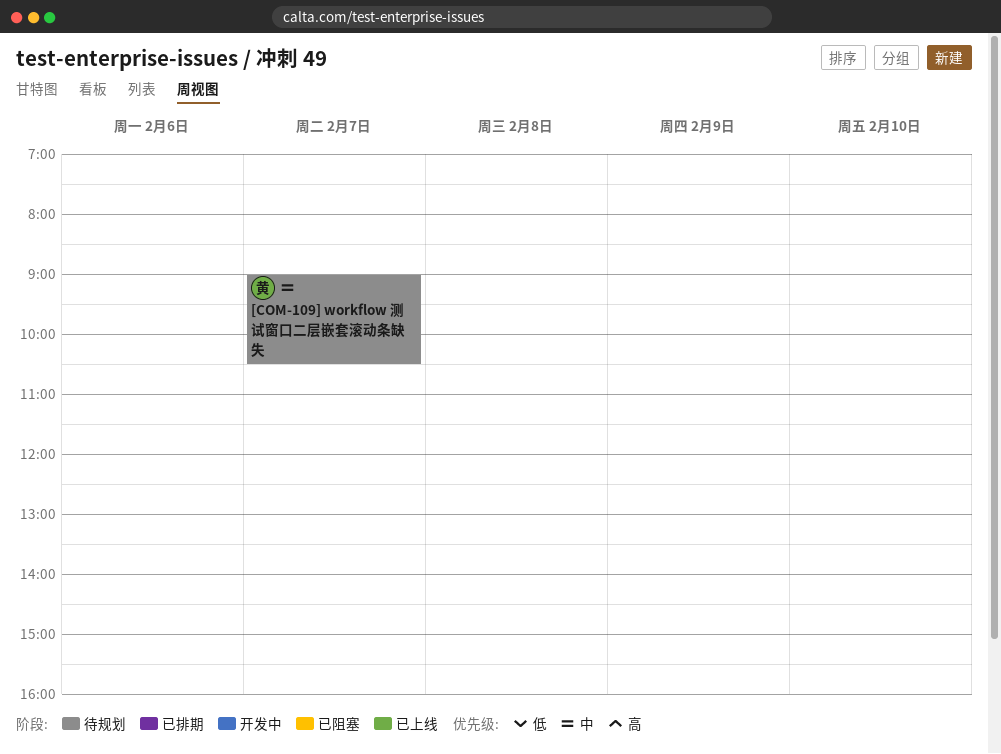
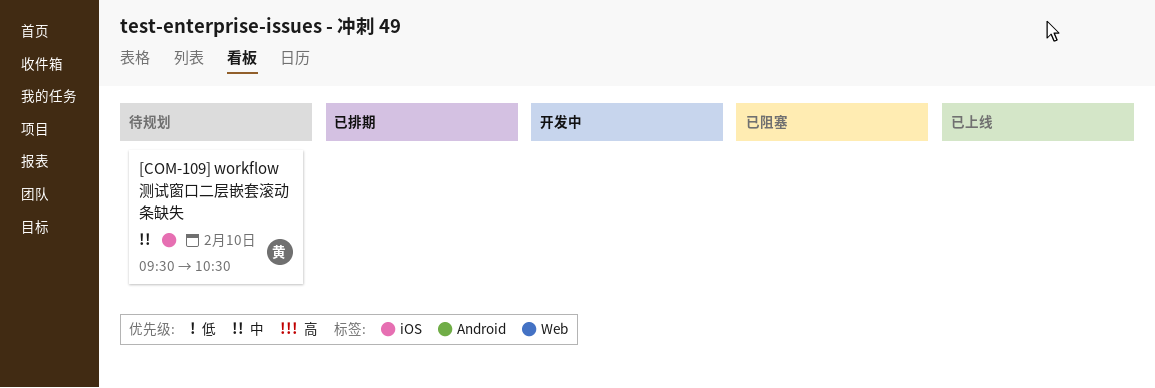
[COM-109] workflow 测试窗口二层嵌套滚动条缺失, day: Feb 7 -> Feb 10
[COM-109] workflow 测试窗口二层嵌套滚动条缺失, begins: 09:00 -> 09:30

